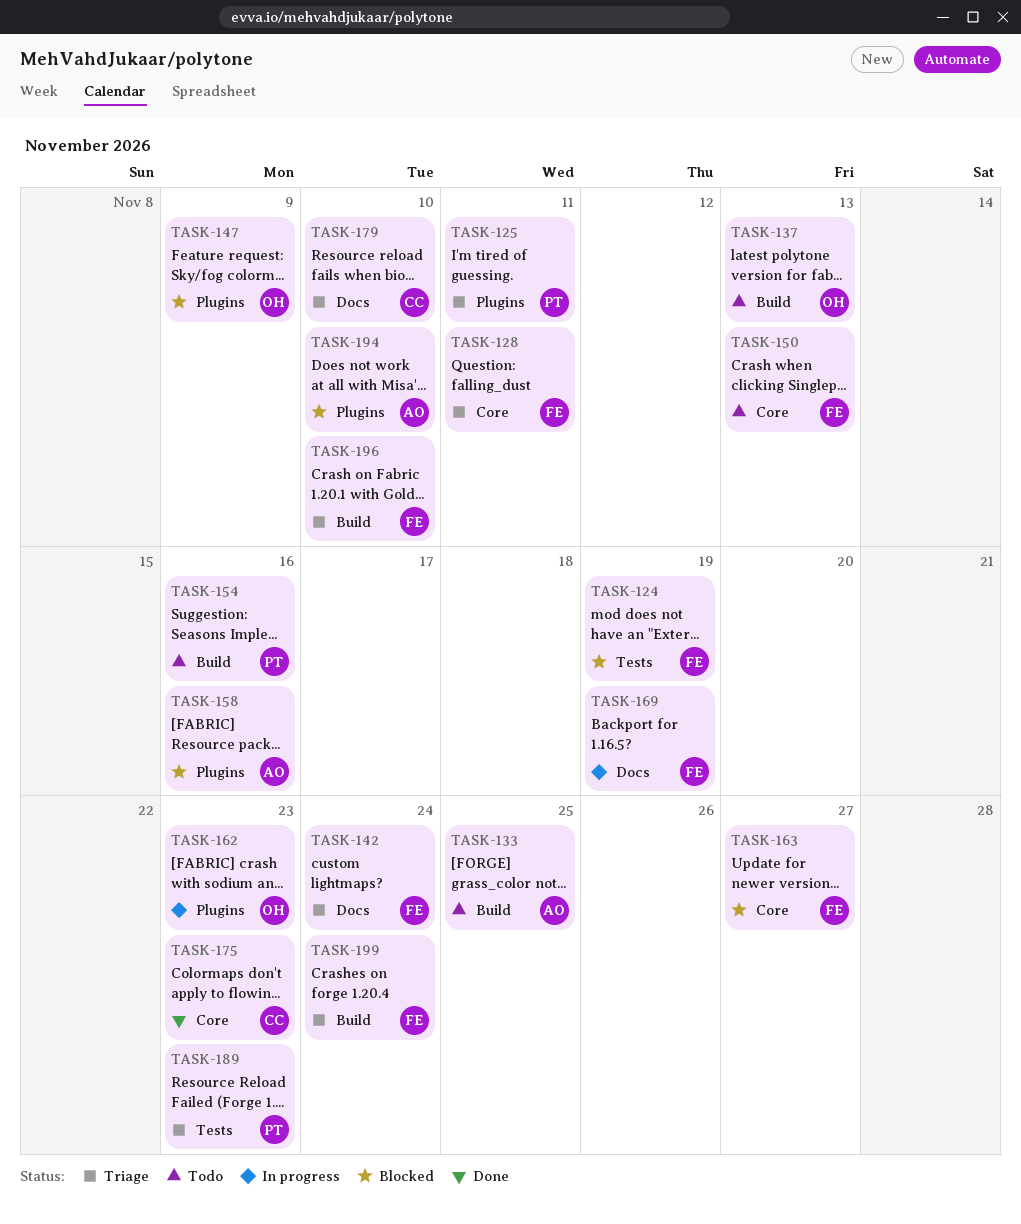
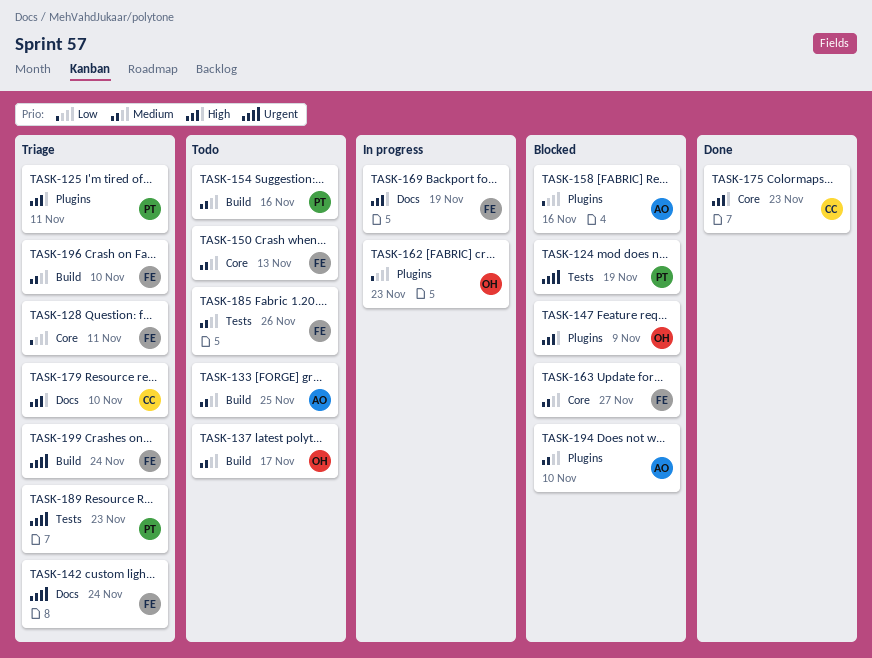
TASK-124, owner: FE -> PT
TASK-137, due: Nov 13 -> Nov 17
TASK-185: none -> present

